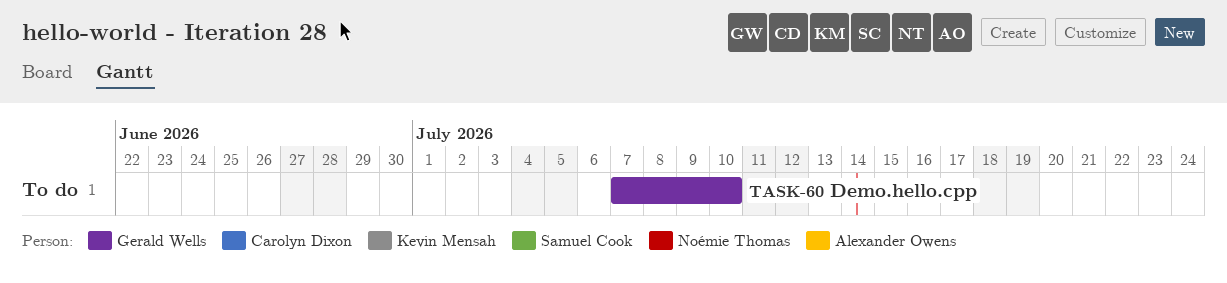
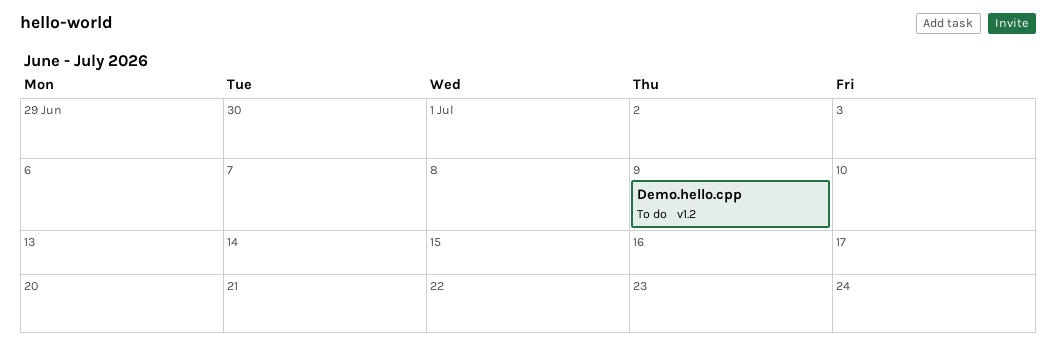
Demo.hello.cpp, due: Jul 10 -> Jul 9

